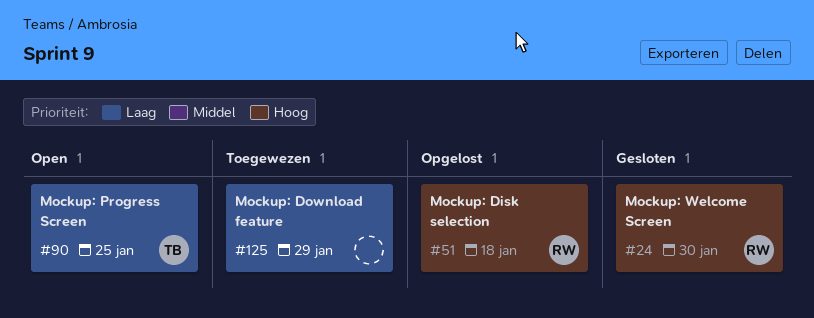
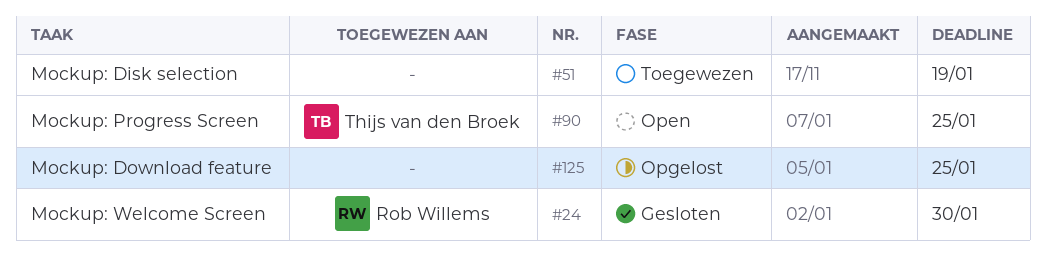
#51, status: Opgelost -> Toegewezen
#51, owner: Rob Willems -> none
#51, due: Jan 18 -> Jan 19
#125, status: Toegewezen -> Opgelost
#125, due: Jan 29 -> Jan 25

